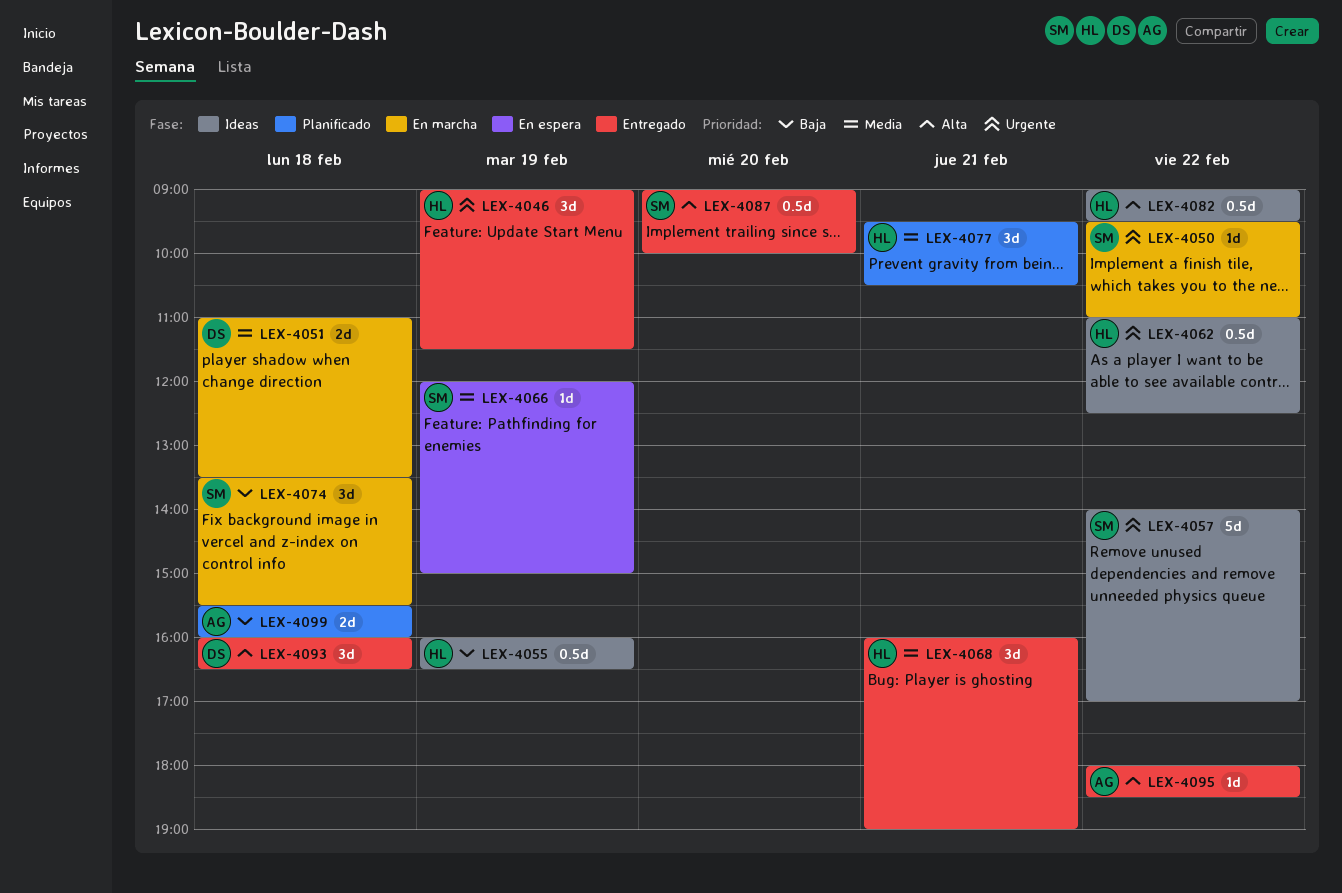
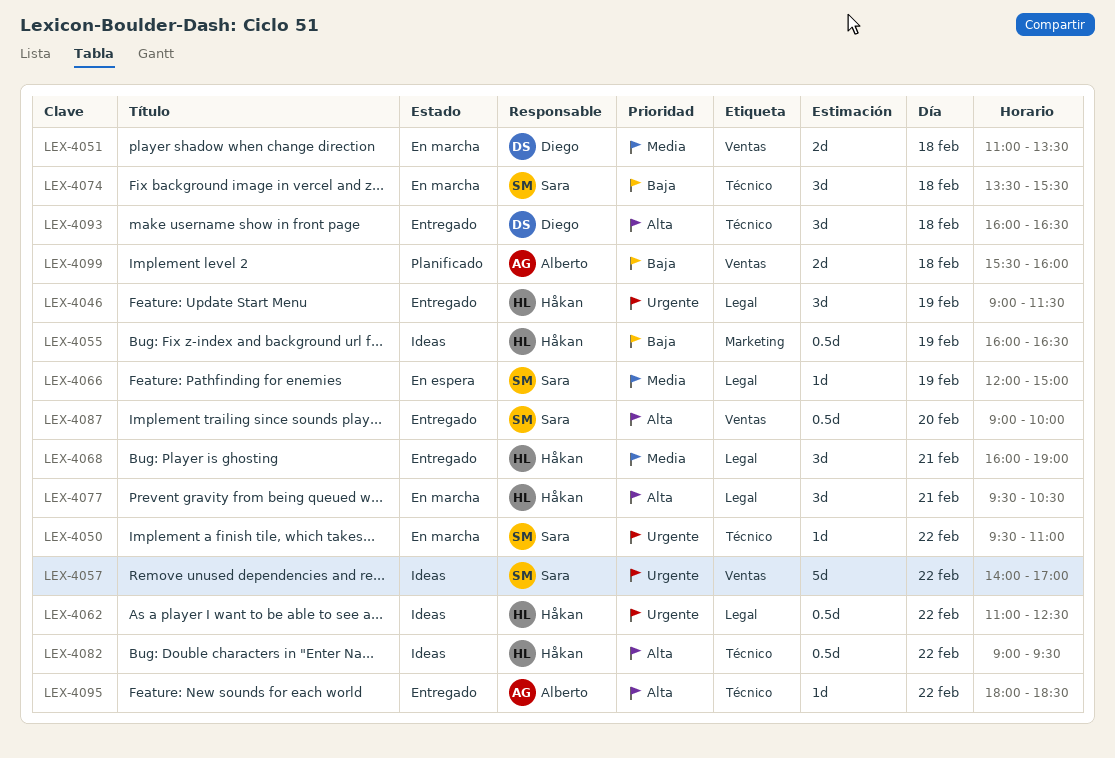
LEX-4077, status: Planificado -> En marcha
LEX-4077, priority: Media -> Alta

